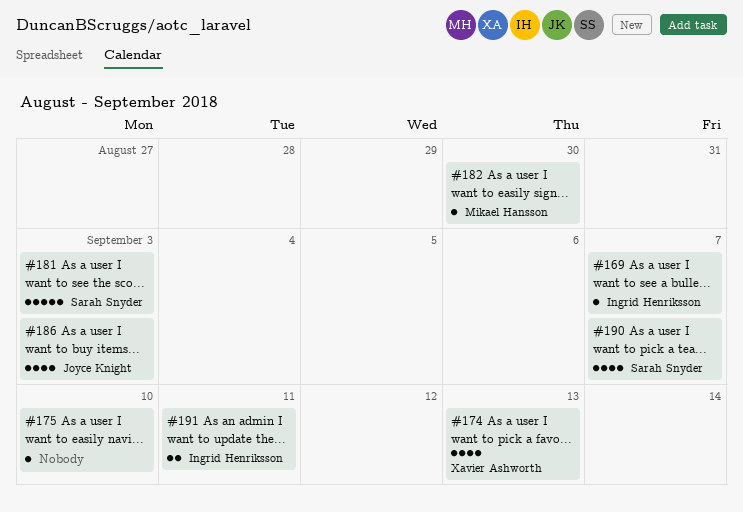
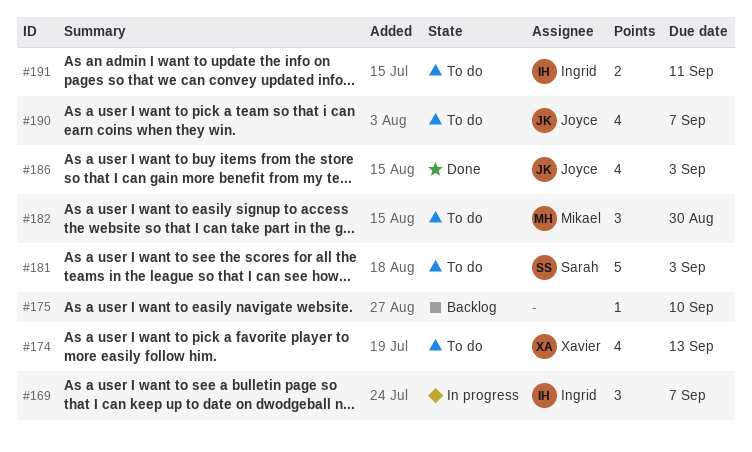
#169, estimate: 1 -> 3
#182, estimate: 1 -> 3
#190, owner: Sarah Snyder -> Joyce Knight

